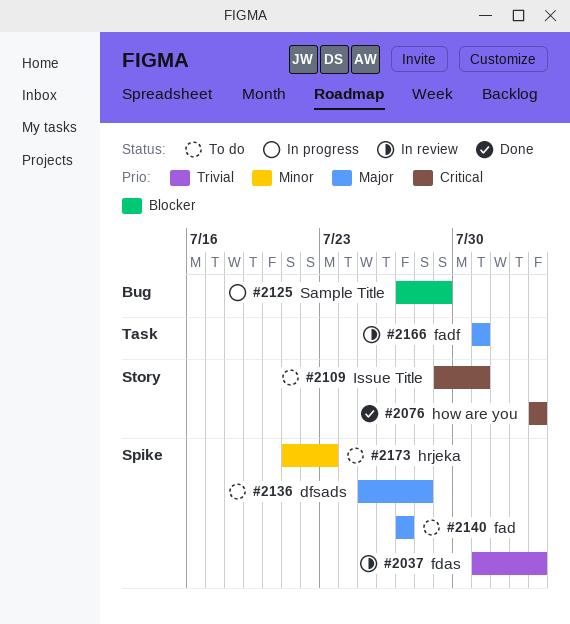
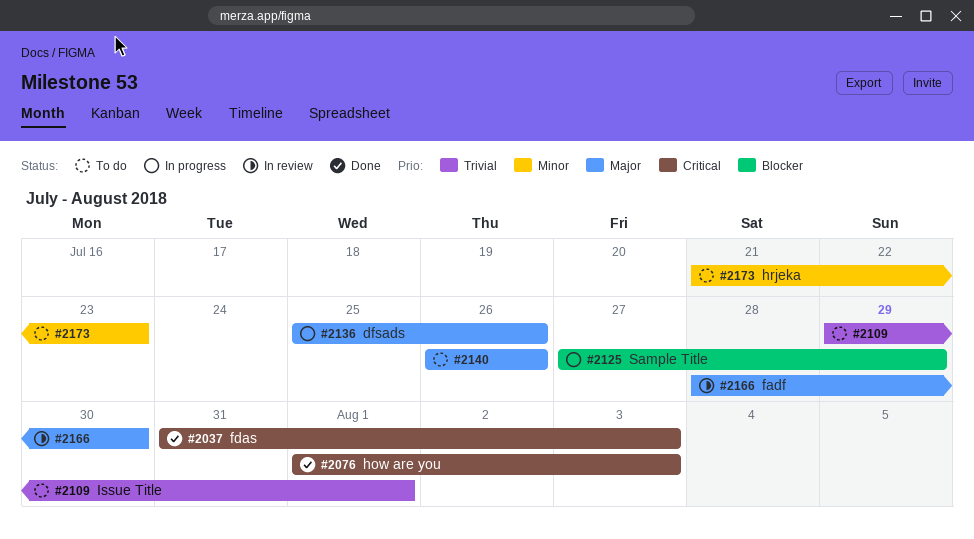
#2037, status: In review -> Done
#2037, priority: Trivial -> Critical
#2076, start: Aug 3 -> Aug 1
#2109, priority: Critical -> Trivial
#2109, due: Jul 31 -> Aug 1
#2136, status: To do -> In progress
#2136, due: Jul 28 -> Jul 26
#2140, start: Jul 27 -> Jul 26
#2140, due: Jul 27 -> Jul 26
#2166, start: Jul 31 -> Jul 28
#2166, due: Jul 31 -> Jul 30

